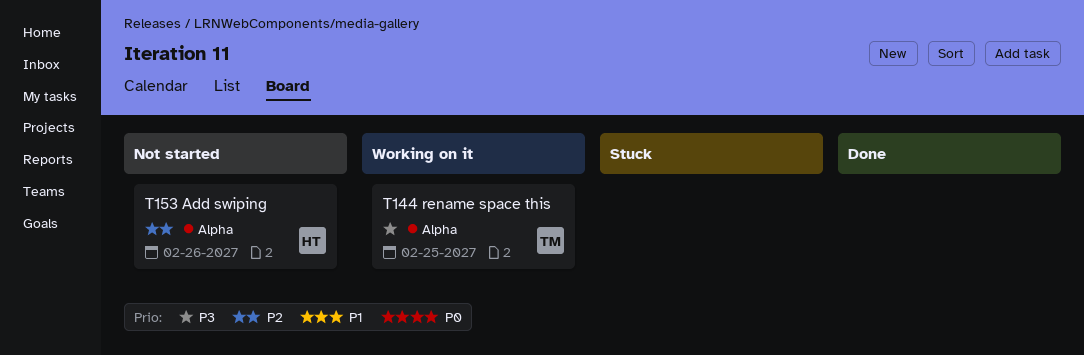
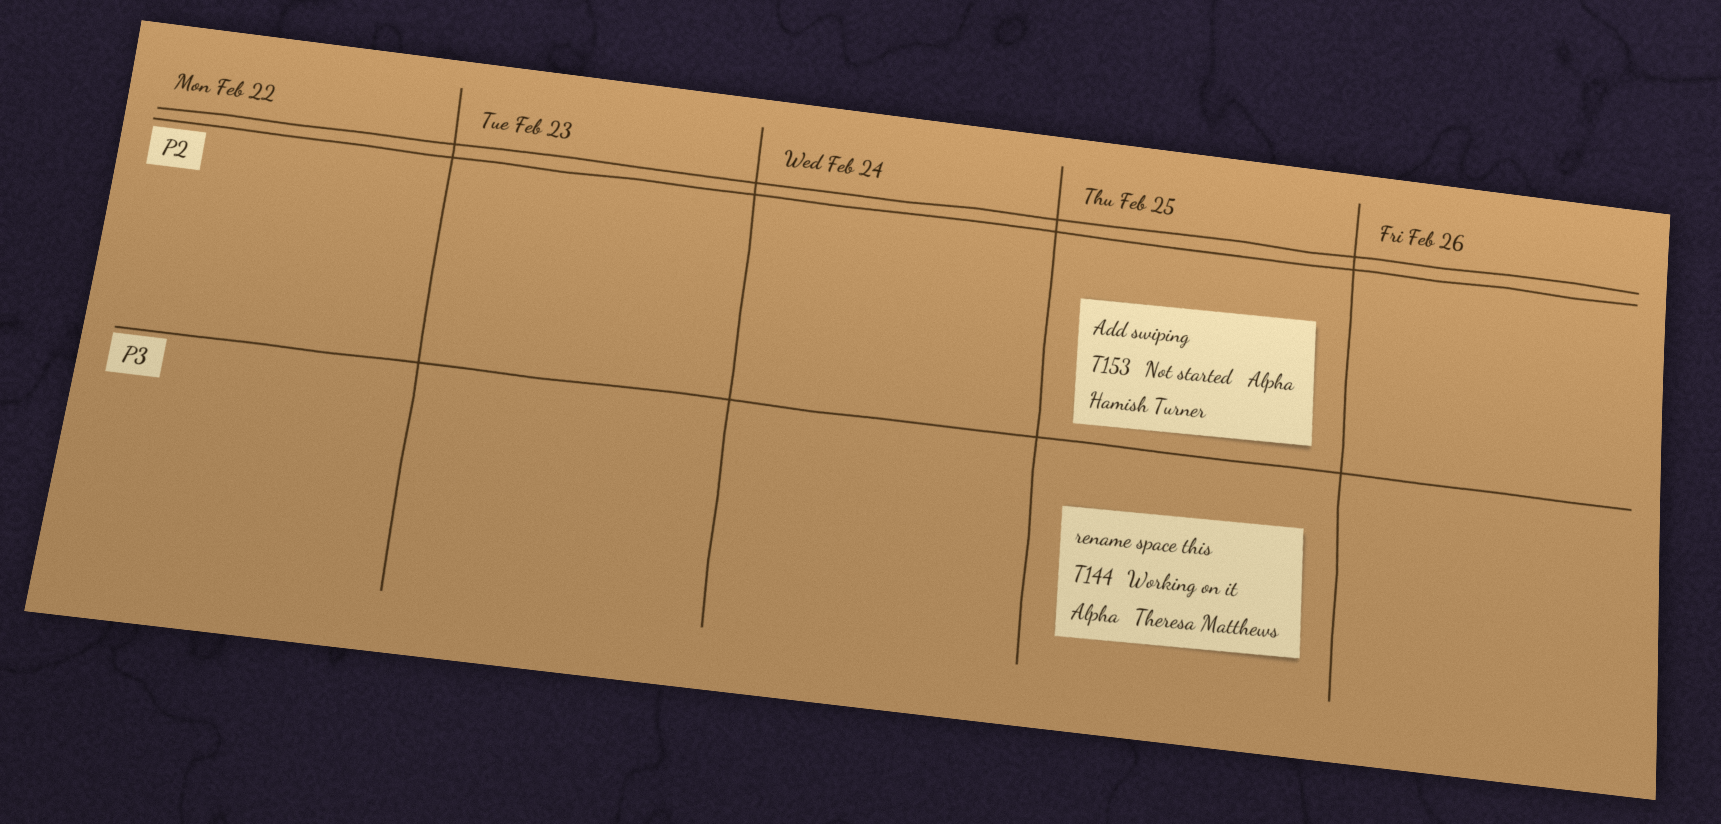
T153, due: Feb 26 -> Feb 25

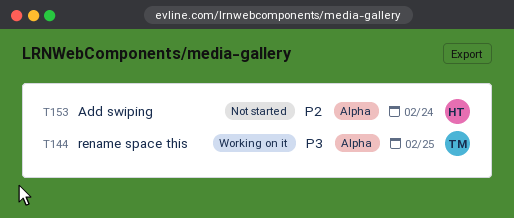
T153, due: Feb 25 -> Feb 24

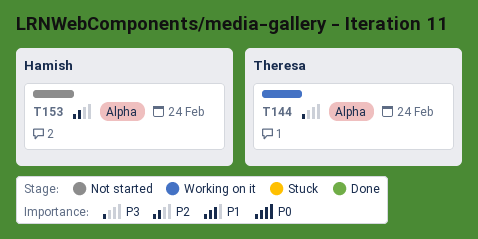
T144, due: Feb 25 -> Feb 24

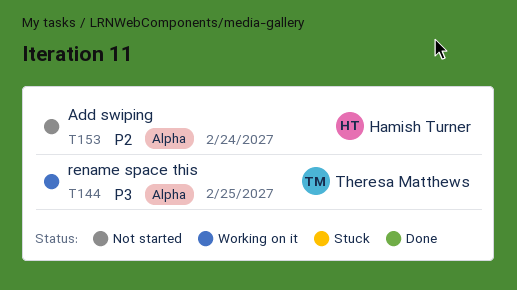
T144, due: Feb 24 -> Feb 25

